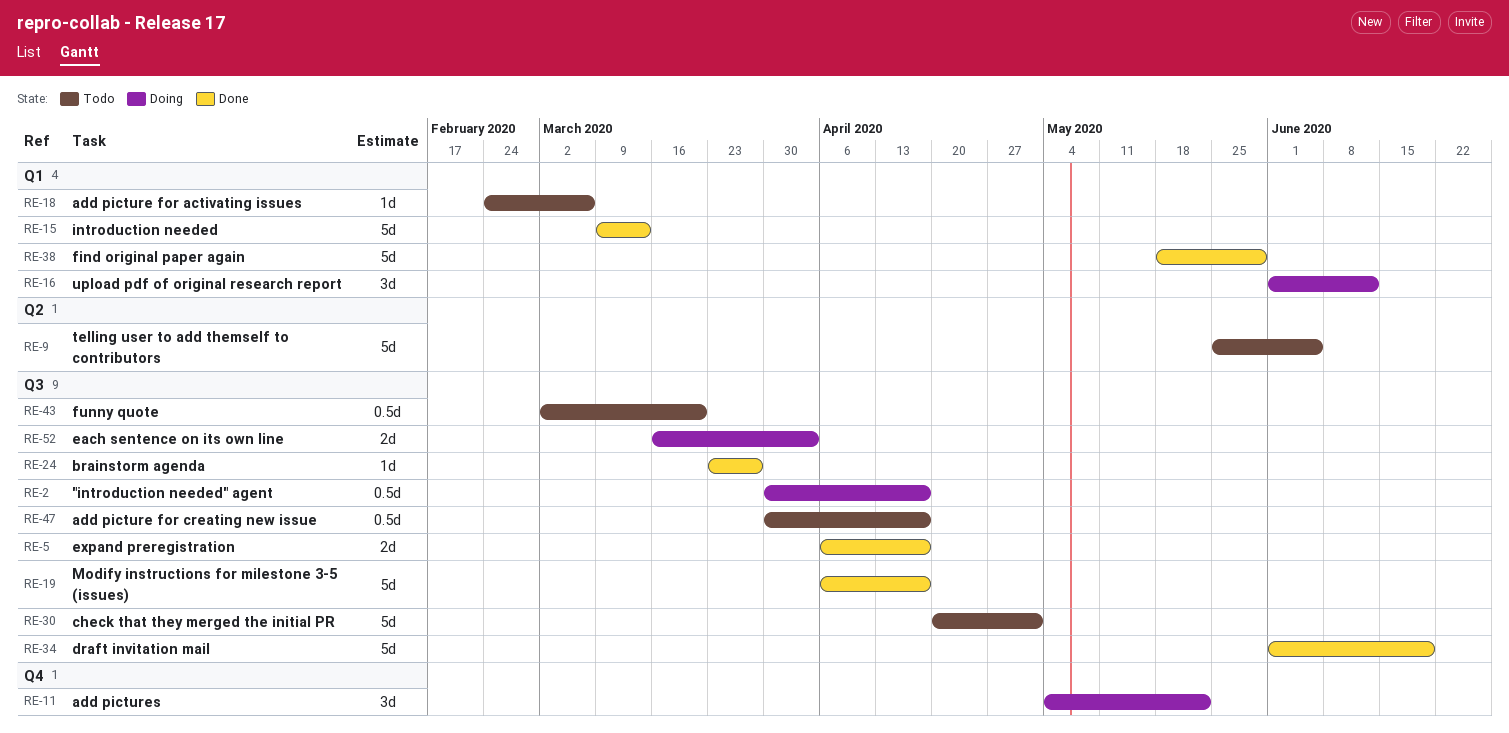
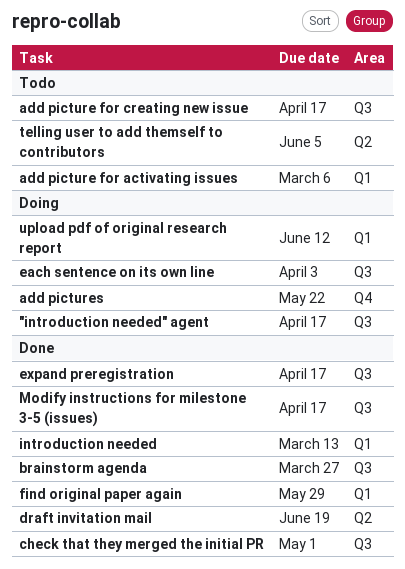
check that they merged the initial PR, status: Todo -> Done
draft invitation mail, label: Q3 -> Q2
funny quote: present -> none

